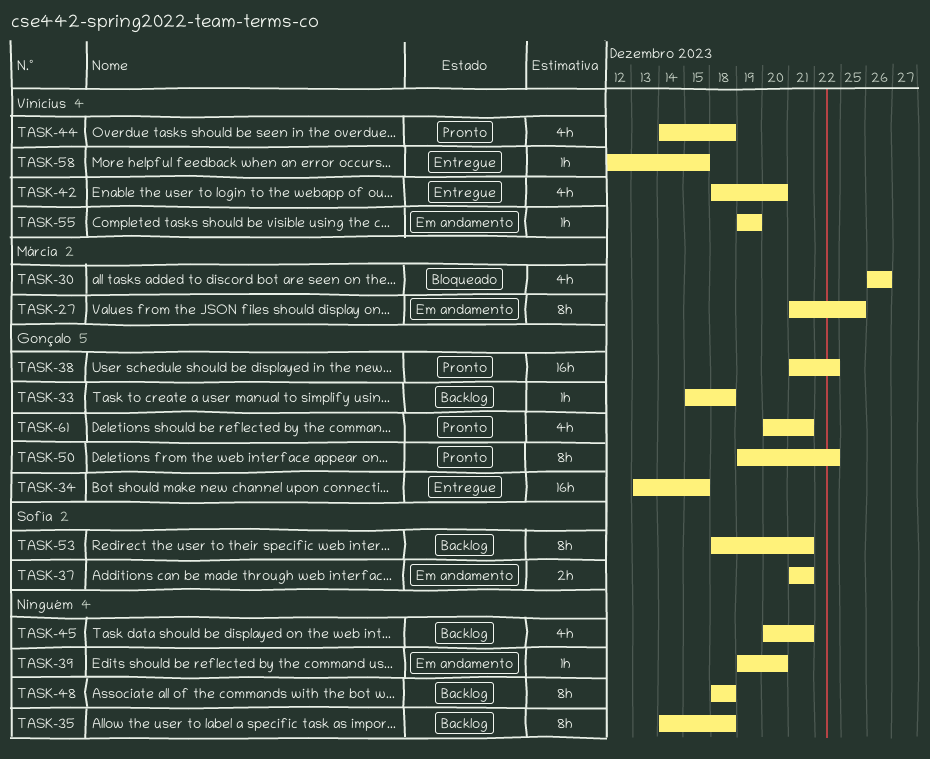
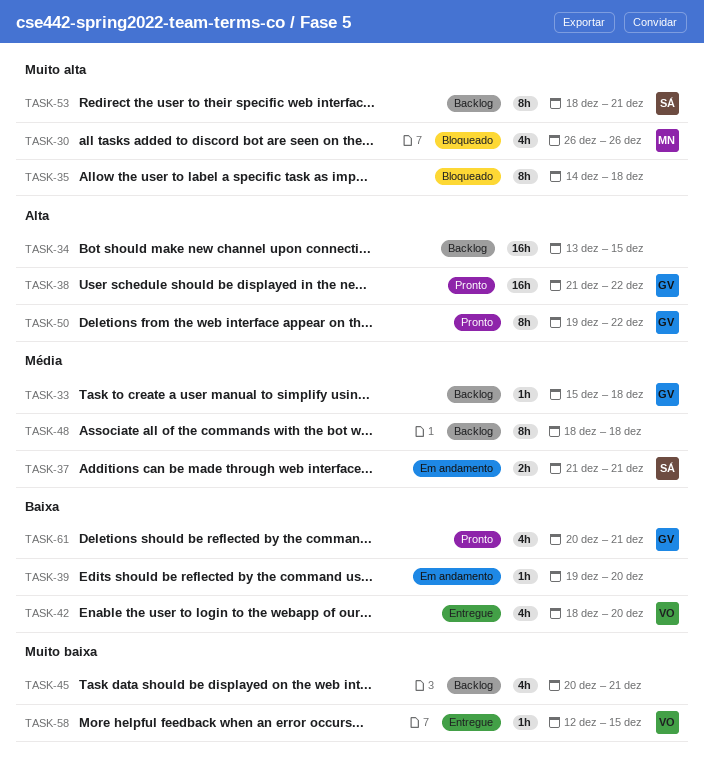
TASK-27: present -> none
TASK-34, status: Entregue -> Backlog
TASK-34, owner: Gonçalo -> none
TASK-35, status: Backlog -> Bloqueado
TASK-44: present -> none
TASK-55: present -> none

